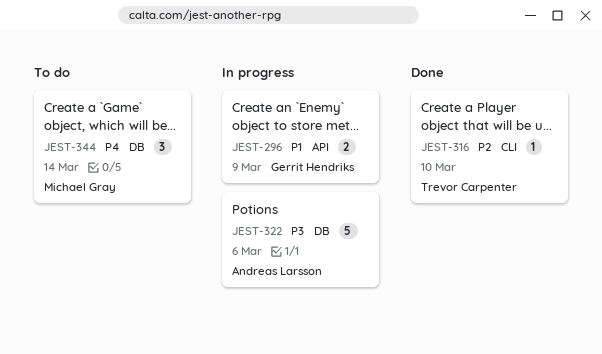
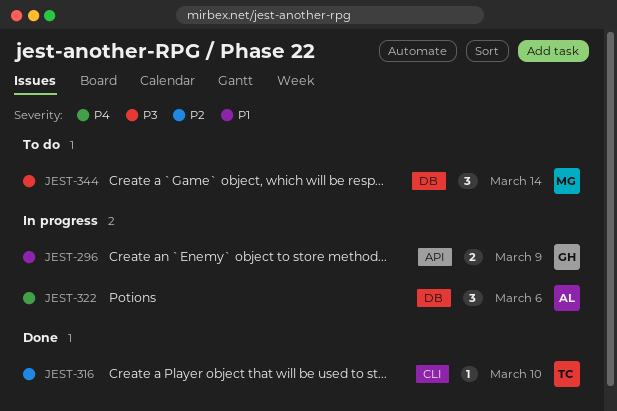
JEST-322, priority: P3 -> P4
JEST-322, estimate: 5 -> 3
JEST-344, priority: P4 -> P3

